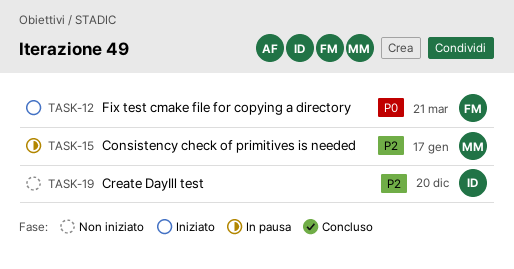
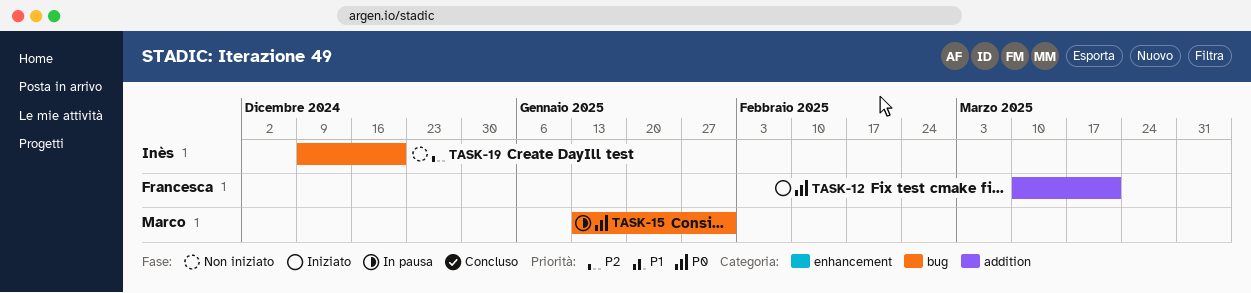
TASK-15, priority: P2 -> P0
TASK-15, due: Jan 17 -> Jan 31

